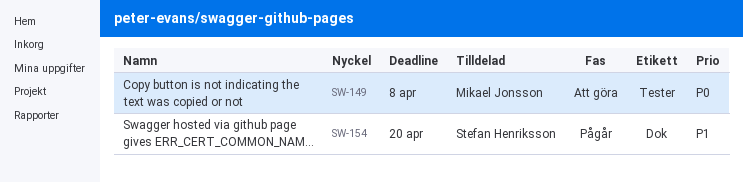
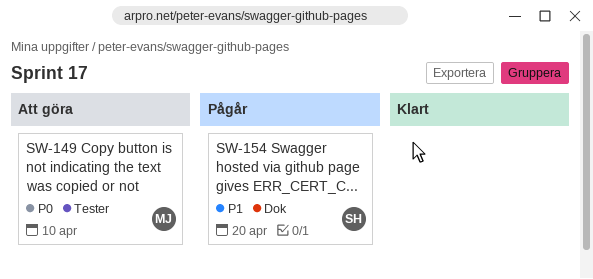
SW-149, due: Apr 8 -> Apr 10

